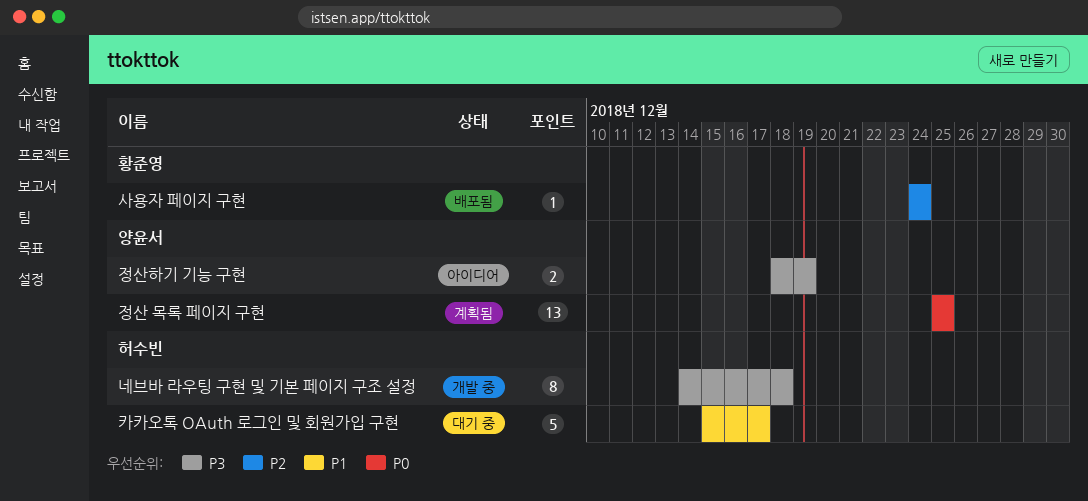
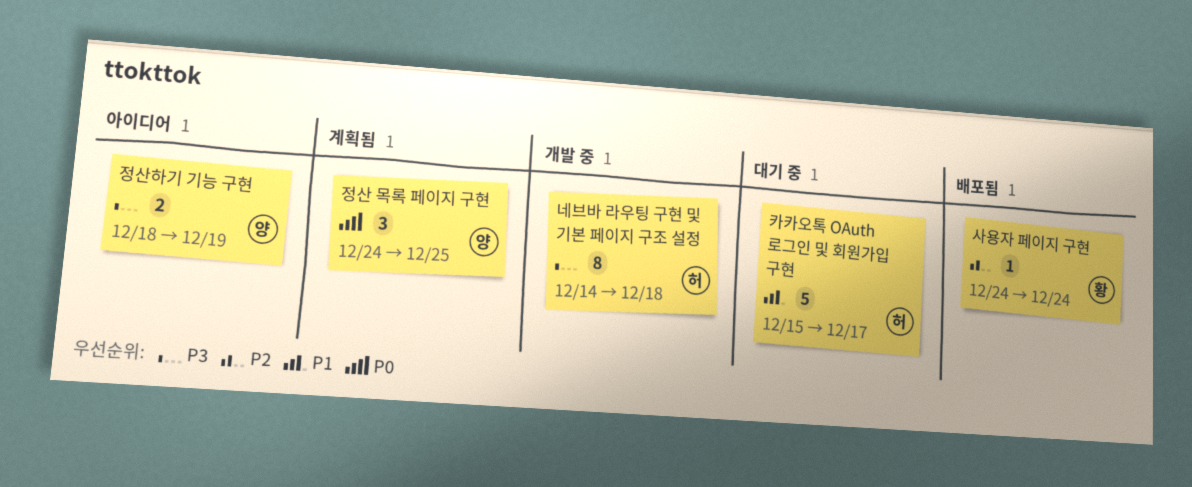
정산 목록 페이지 구현, estimate: 13 -> 3
정산 목록 페이지 구현, start: Dec 25 -> Dec 24

